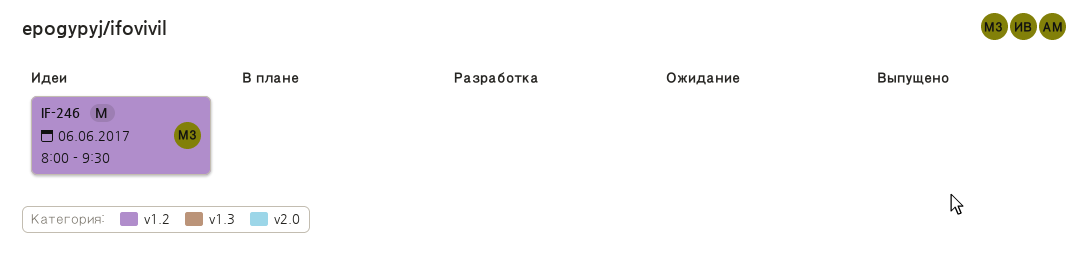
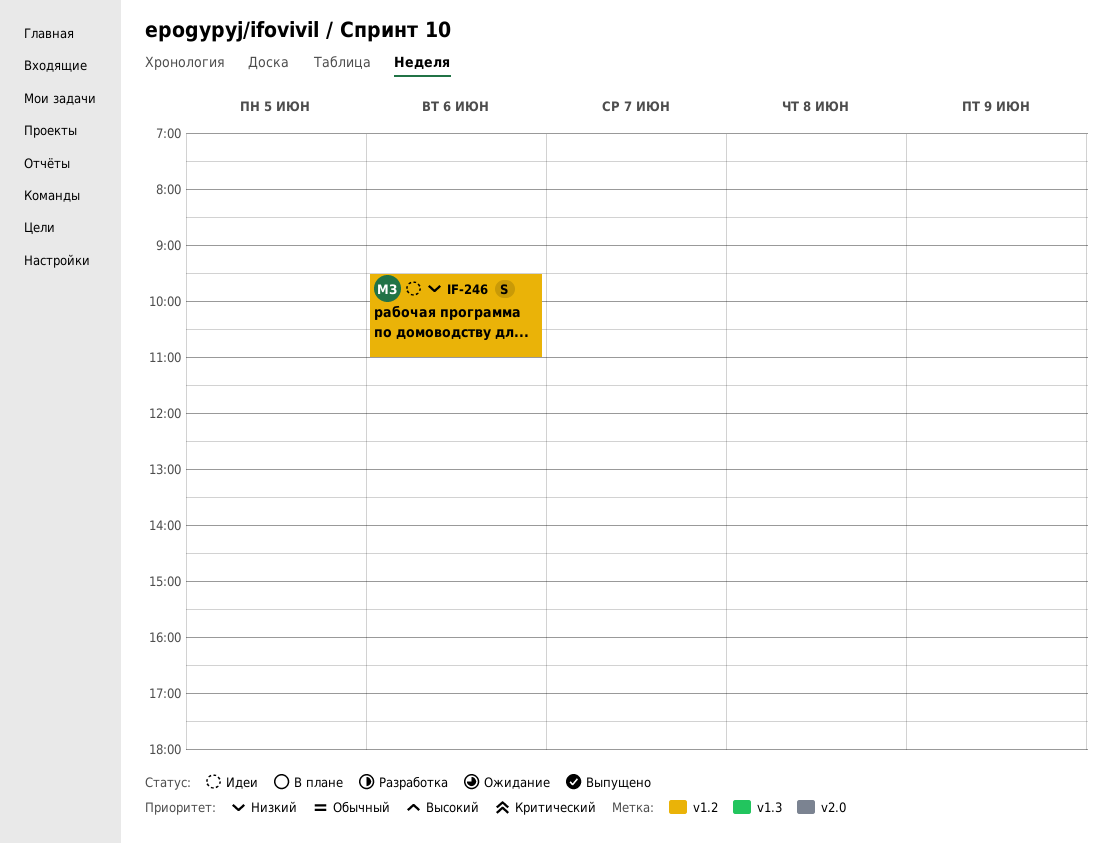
IF-246, estimate: M -> S
IF-246, begins: 08:00 -> 09:30
IF-246, ends: 09:30 -> 11:00

